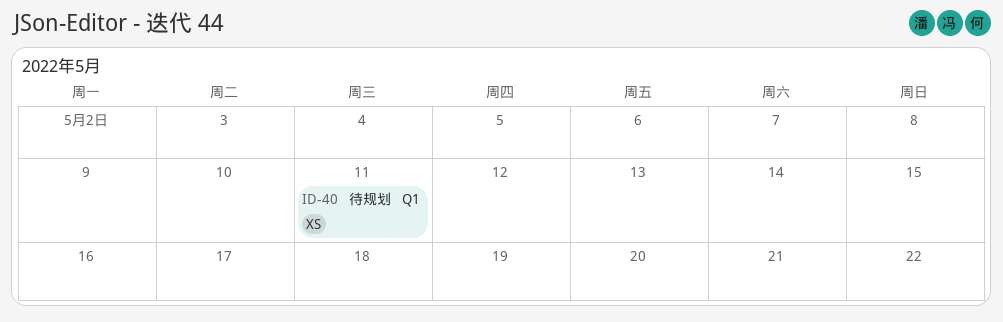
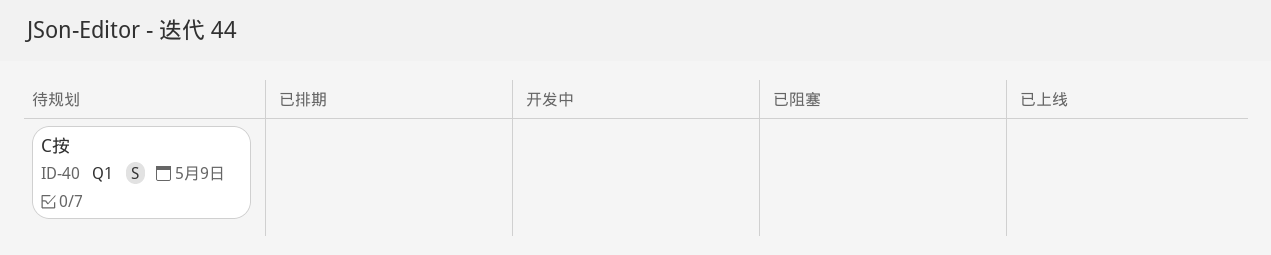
ID-40, estimate: XS -> S
ID-40, due: May 11 -> May 9

